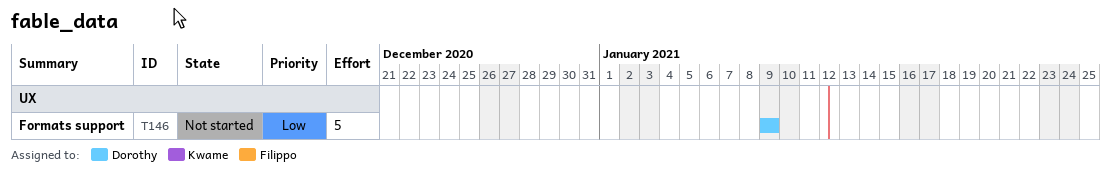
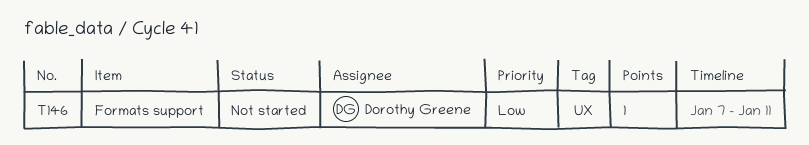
T146, estimate: 5 -> 1
T146, start: Jan 9 -> Jan 7
T146, due: Jan 9 -> Jan 11

